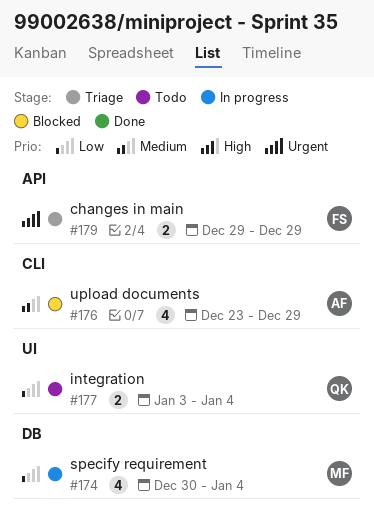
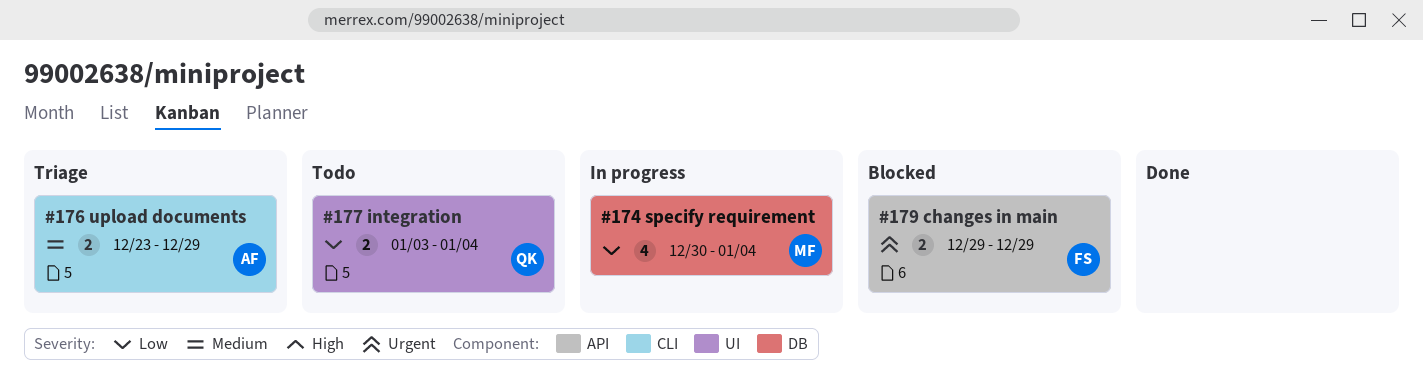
#176, status: Blocked -> Triage
#176, estimate: 4 -> 2
#179, status: Triage -> Blocked

